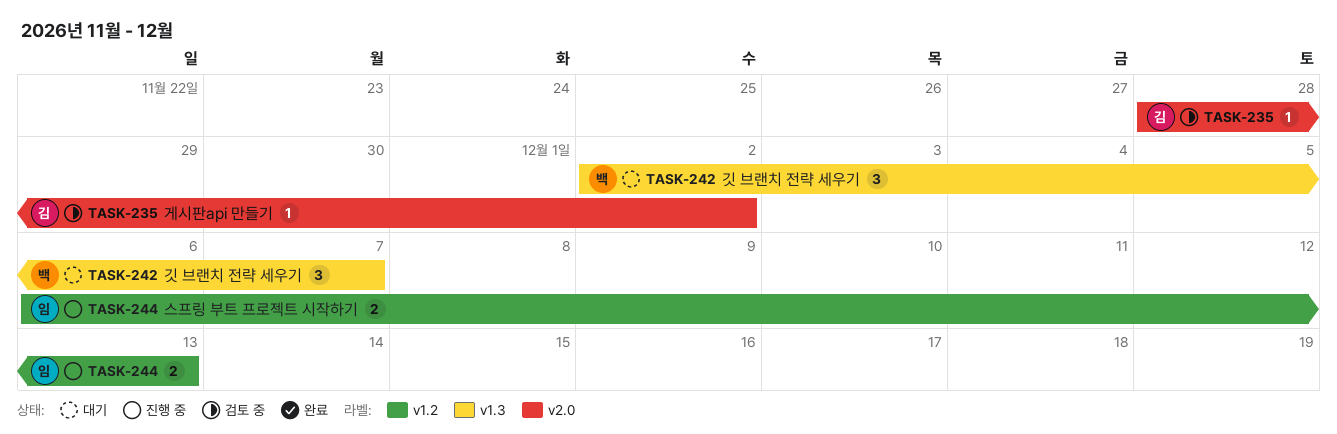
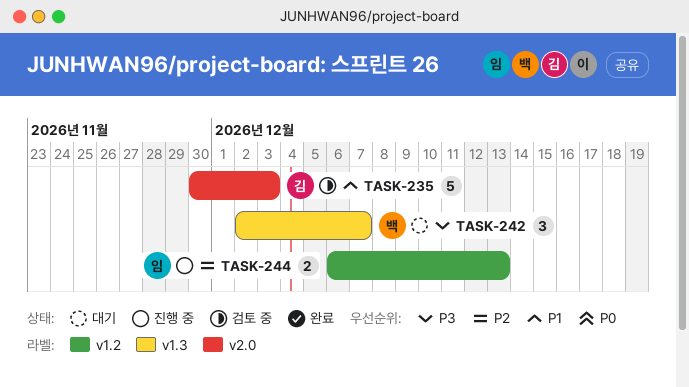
TASK-235, estimate: 1 -> 5
TASK-235, start: Nov 28 -> Nov 30
TASK-235, due: Dec 2 -> Dec 3

